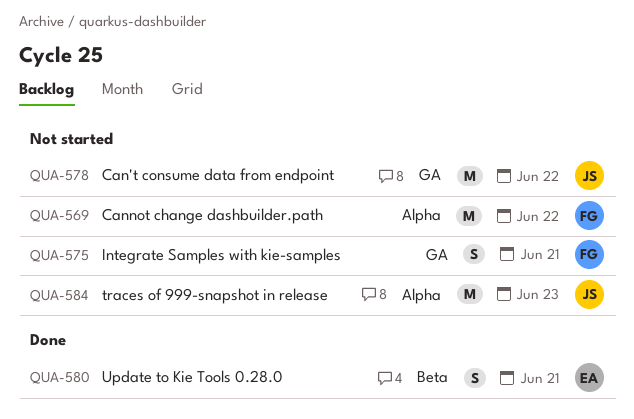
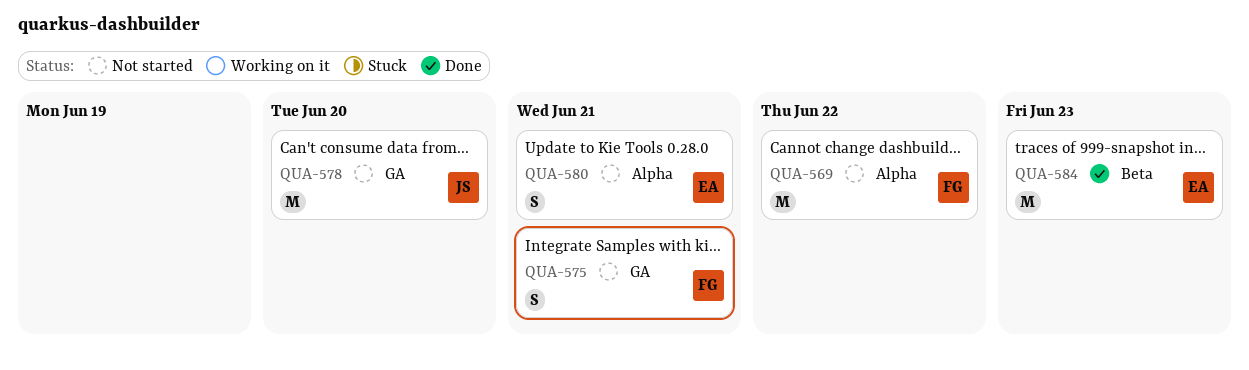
QUA-578, due: Jun 22 -> Jun 20
QUA-580, status: Done -> Not started
QUA-580, label: Beta -> Alpha
QUA-584, status: Not started -> Done
QUA-584, owner: JS -> EA
QUA-584, label: Alpha -> Beta

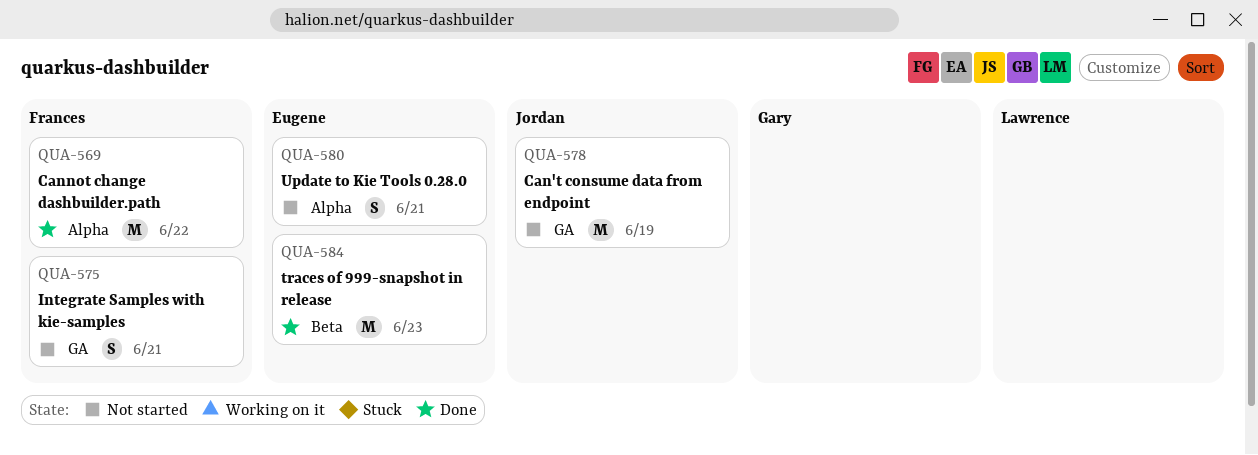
QUA-569, status: Not started -> Done
QUA-578, due: Jun 20 -> Jun 19

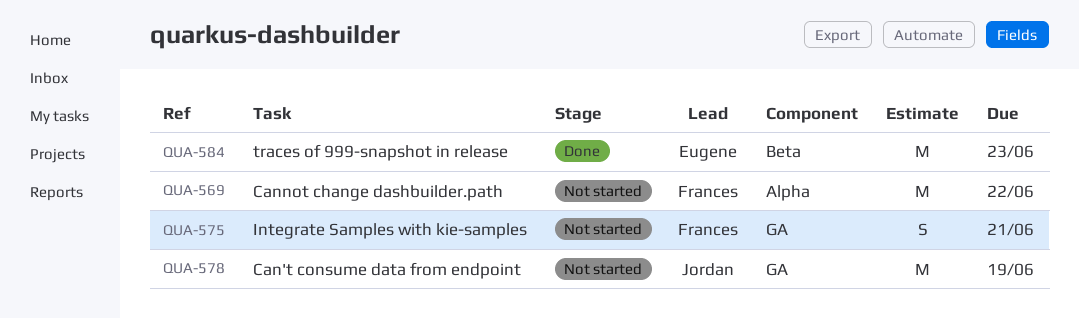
QUA-569, status: Done -> Not started
QUA-580: present -> none

